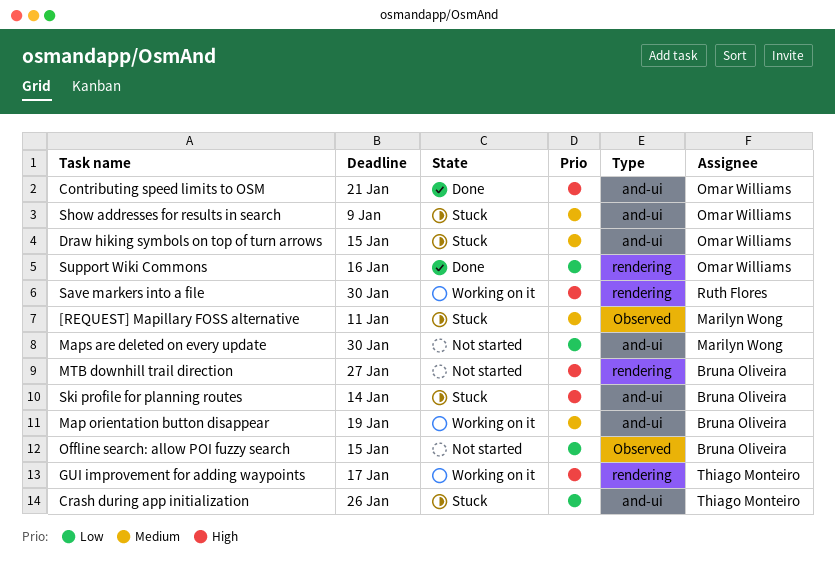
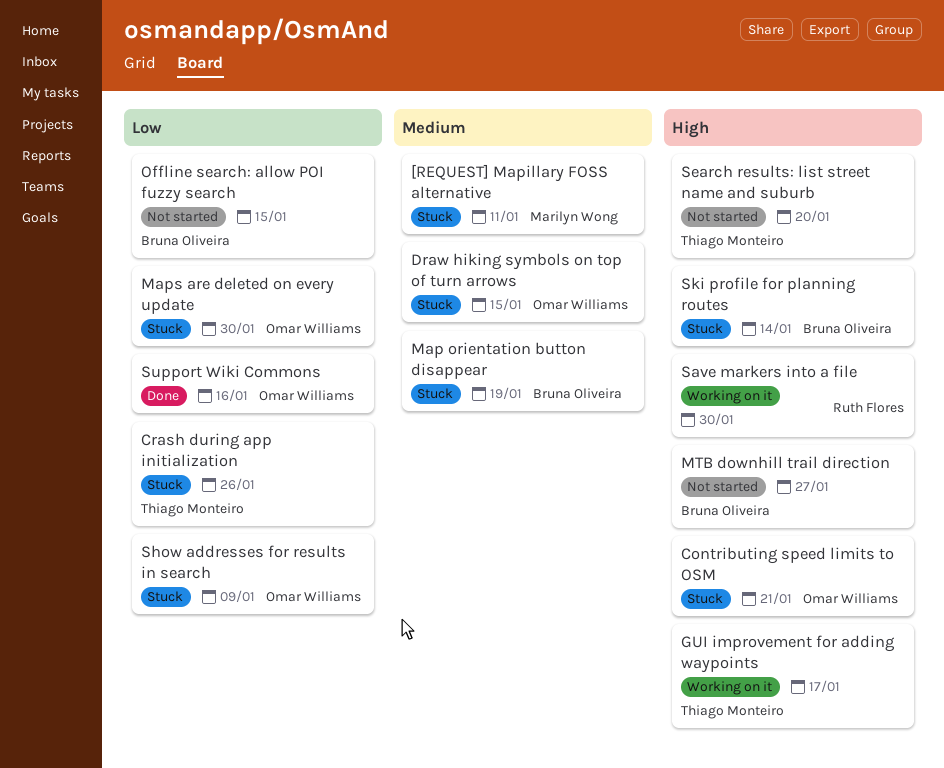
Contributing speed limits to OSM, status: Done -> Stuck
Map orientation button disappear, status: Working on it -> Stuck
Maps are deleted on every update, status: Not started -> Stuck
Maps are deleted on every update, owner: Marilyn Wong -> Omar Williams
Search results: list street name and suburb: none -> present
Show addresses for results in search, priority: Medium -> Low

